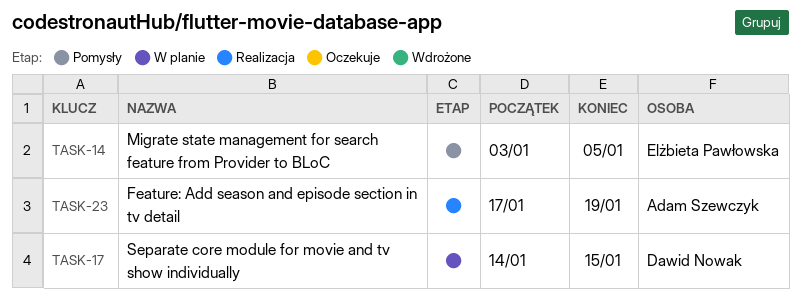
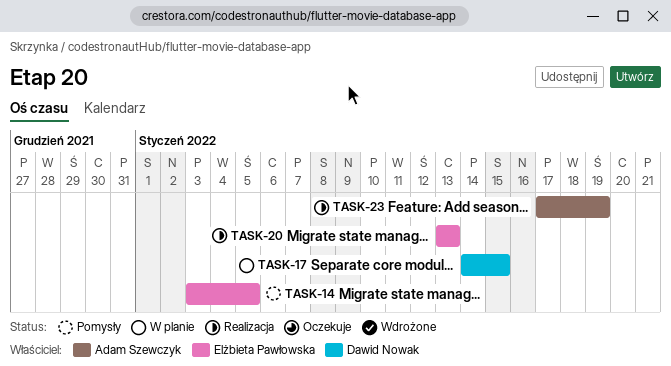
TASK-20: none -> present

